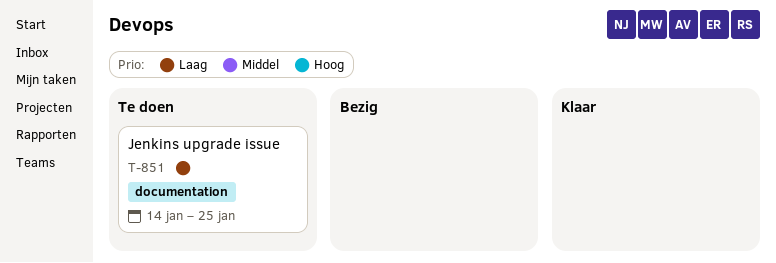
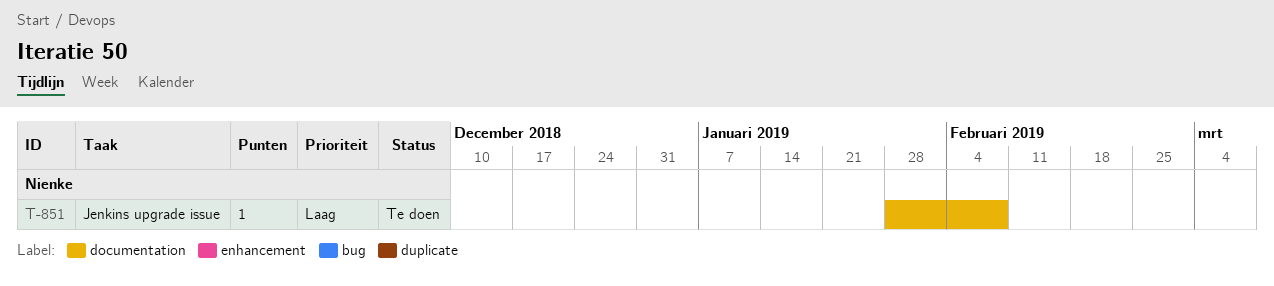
T-851, start: Jan 14 -> Jan 28
T-851, due: Jan 25 -> Feb 8

